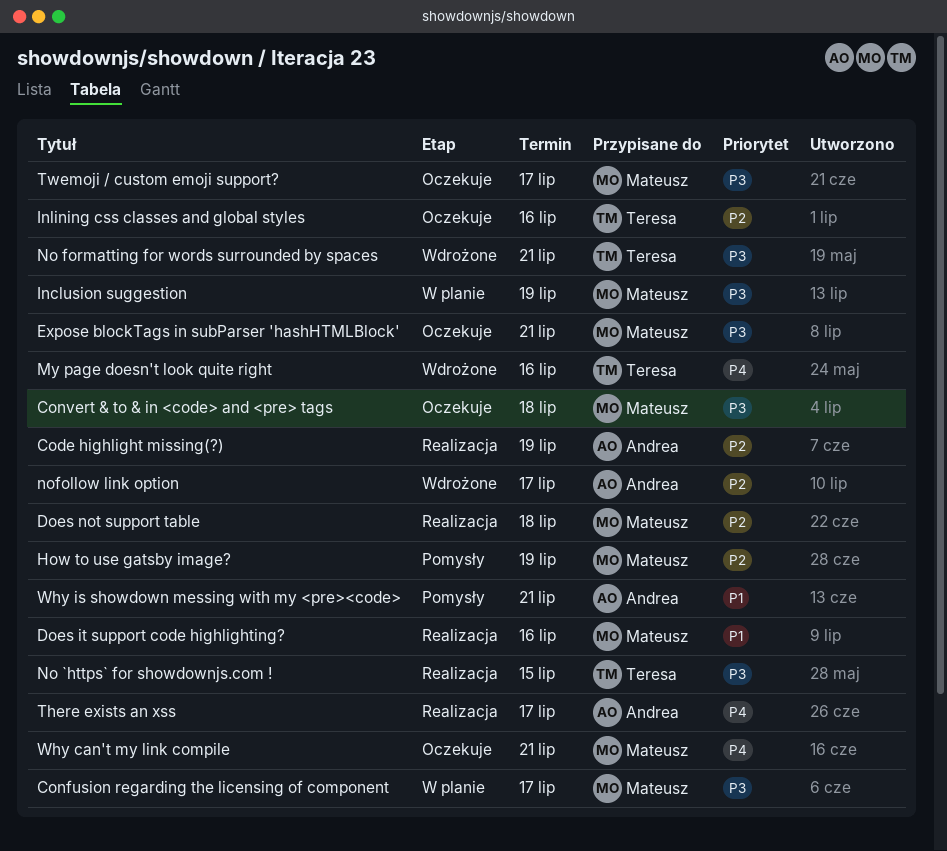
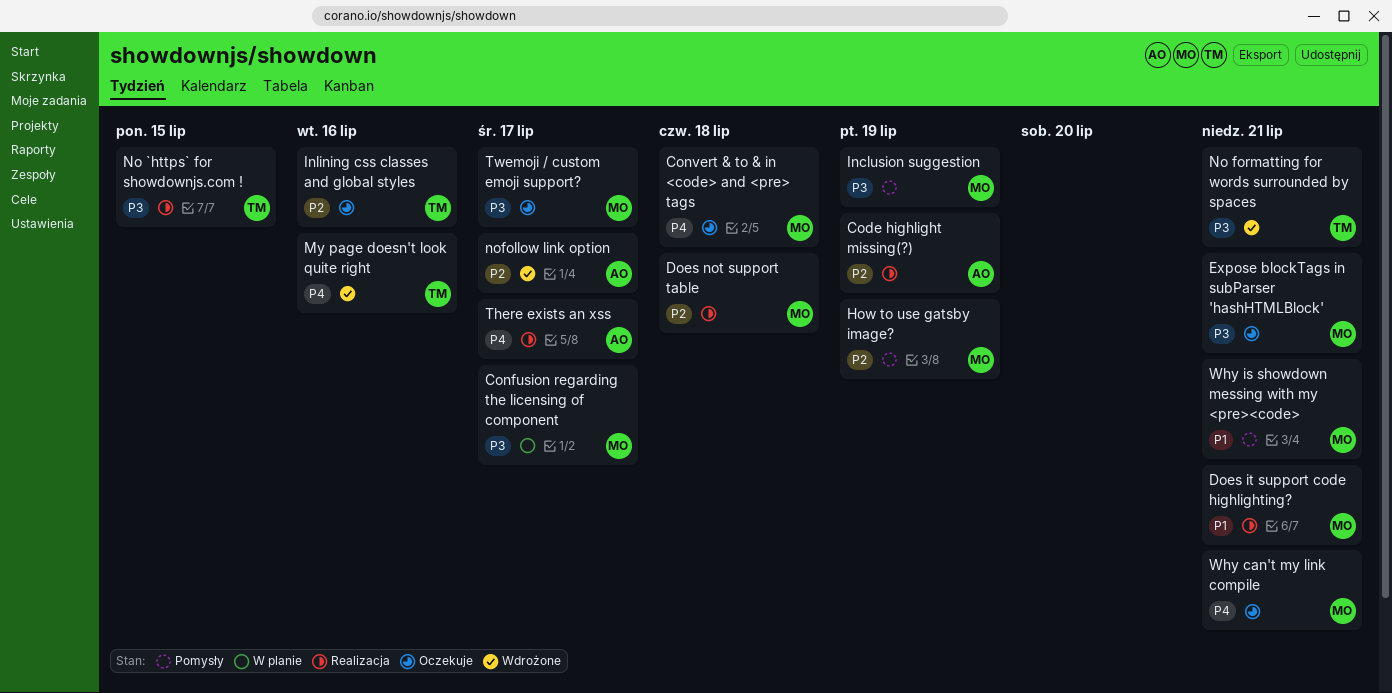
Convert & to & in <code> and <pre> tags, priority: P3 -> P4
Does it support code highlighting?, due: Jul 16 -> Jul 21
Inclusion suggestion, status: W planie -> Pomysły
Why is showdown messing with my <pre><code>, owner: Andrea -> Mateusz

